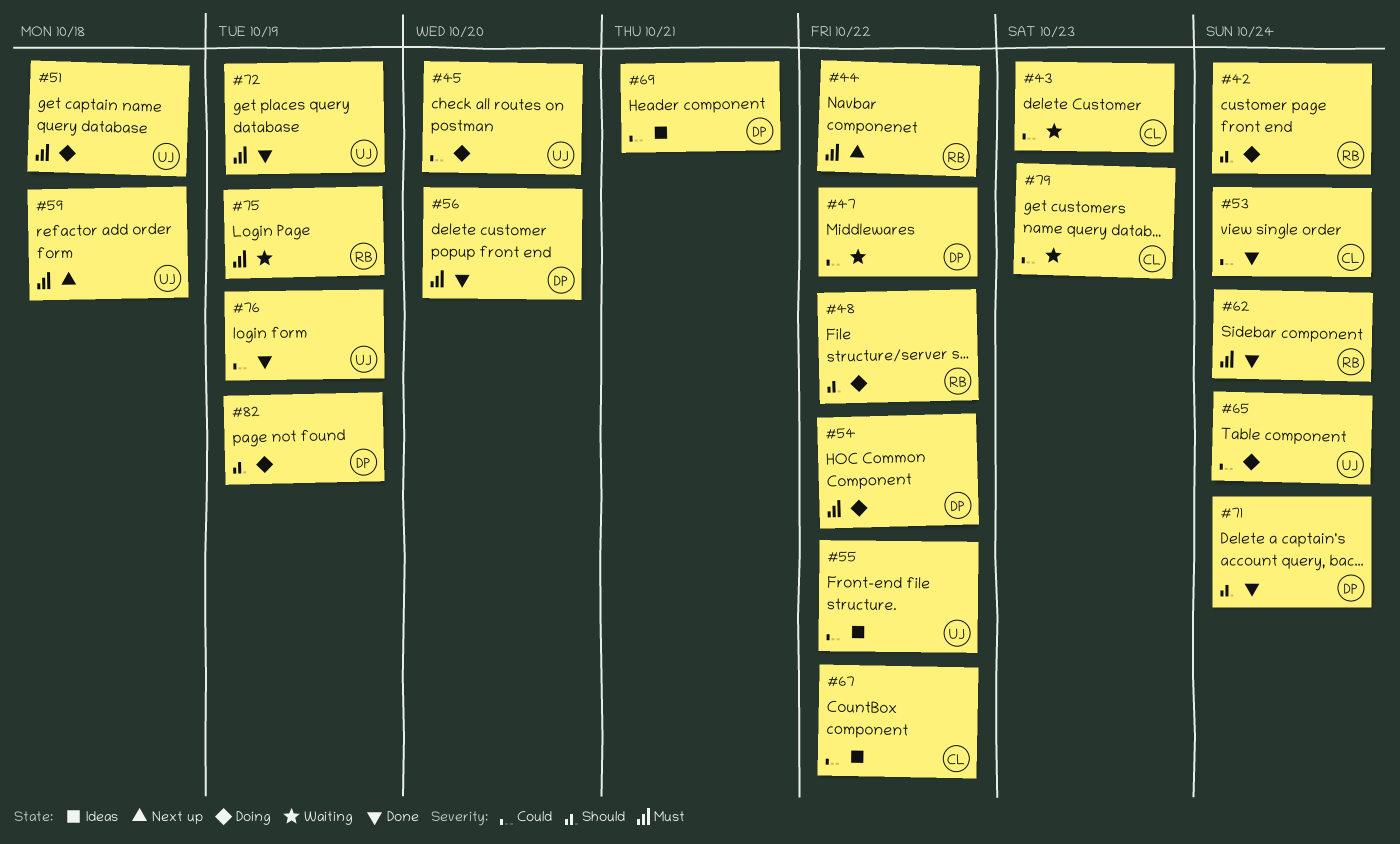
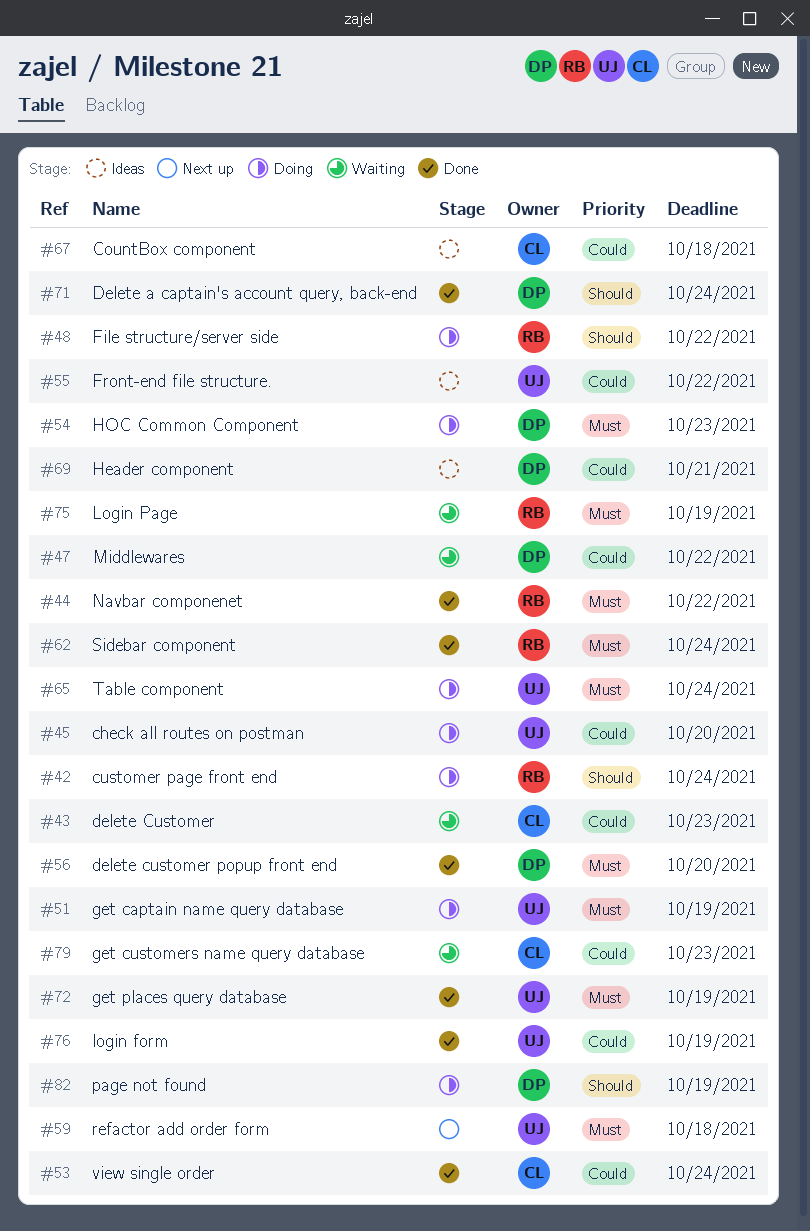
#44, status: Next up -> Done
#51, due: Oct 18 -> Oct 19
#54, due: Oct 22 -> Oct 23
#65, priority: Could -> Must
#67, due: Oct 22 -> Oct 18

